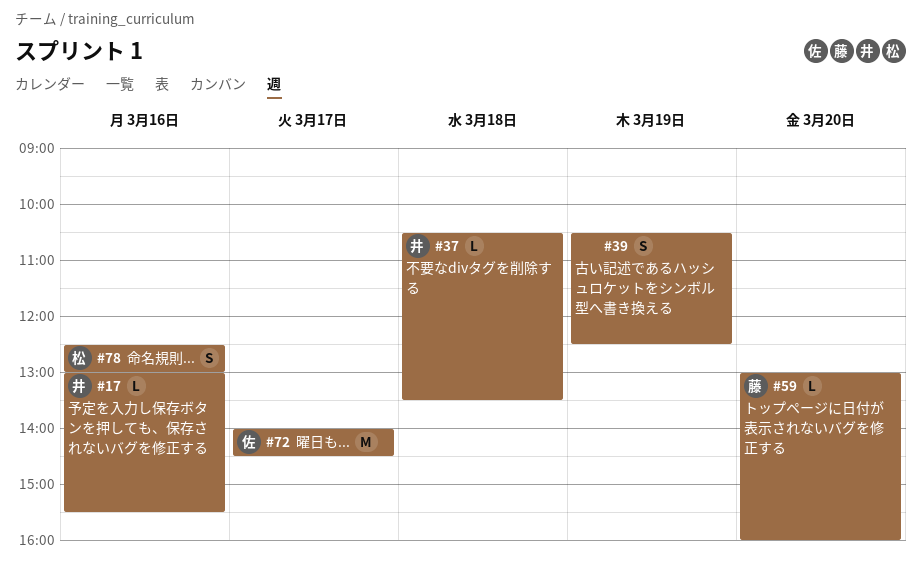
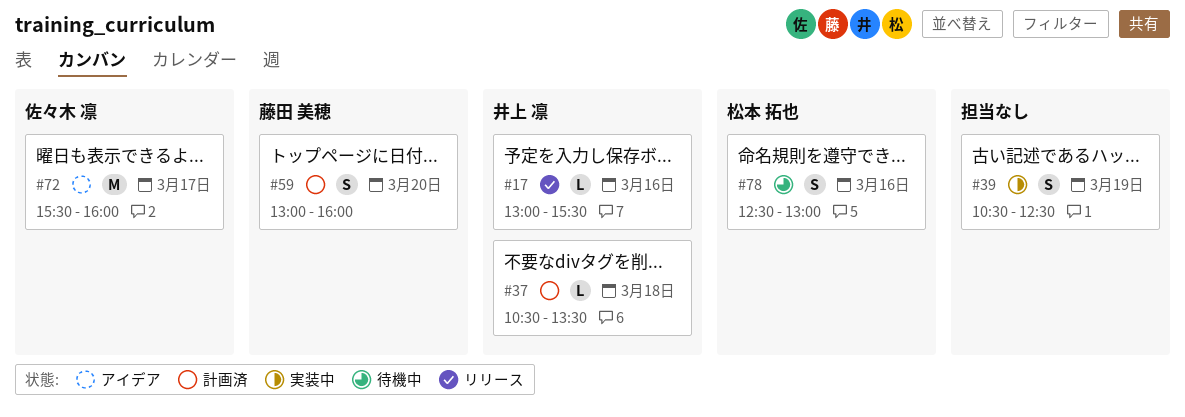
#59, estimate: L -> S
#72, begins: 14:00 -> 15:30
#72, ends: 14:30 -> 16:00

